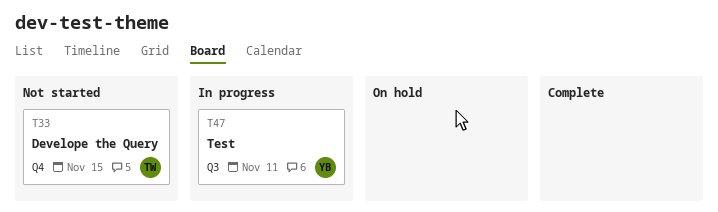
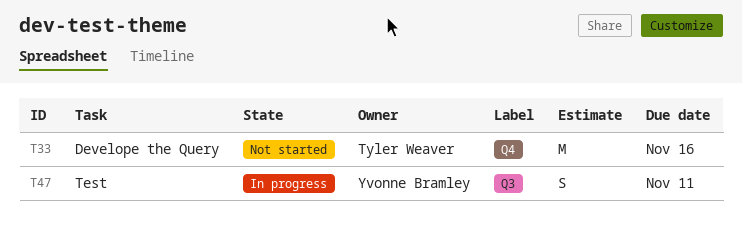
T33, due: Nov 15 -> Nov 16

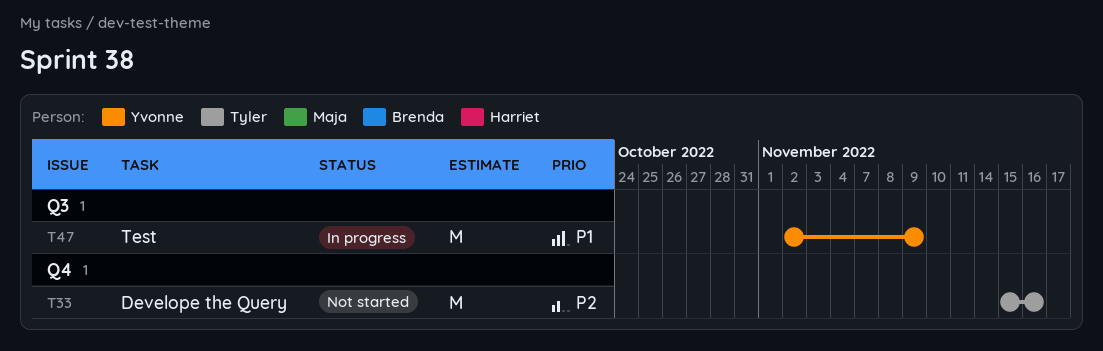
T47, estimate: S -> M
T47, due: Nov 11 -> Nov 9

